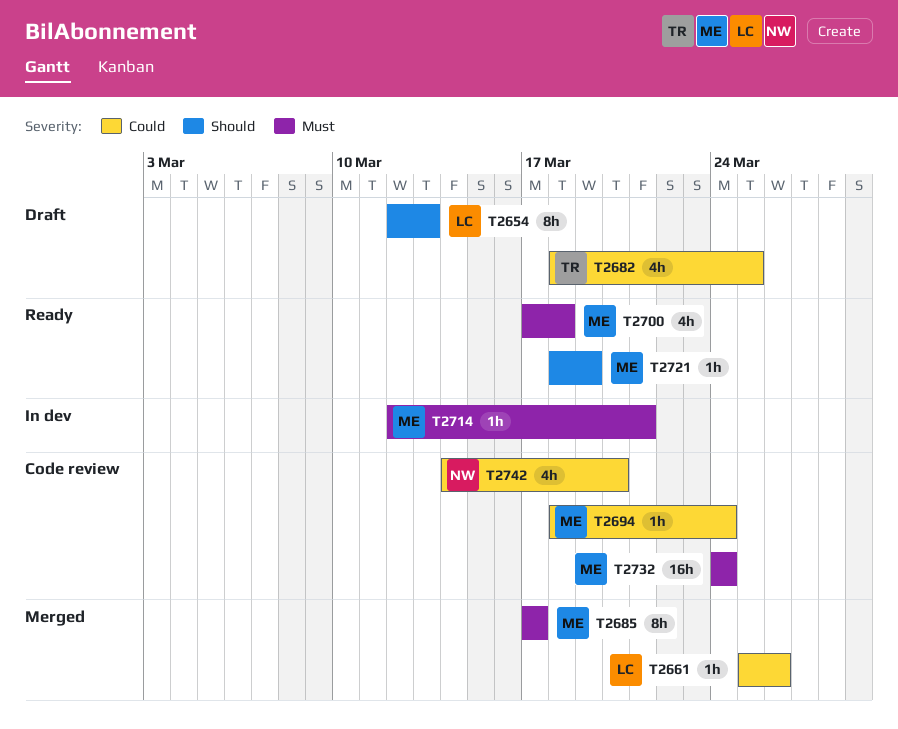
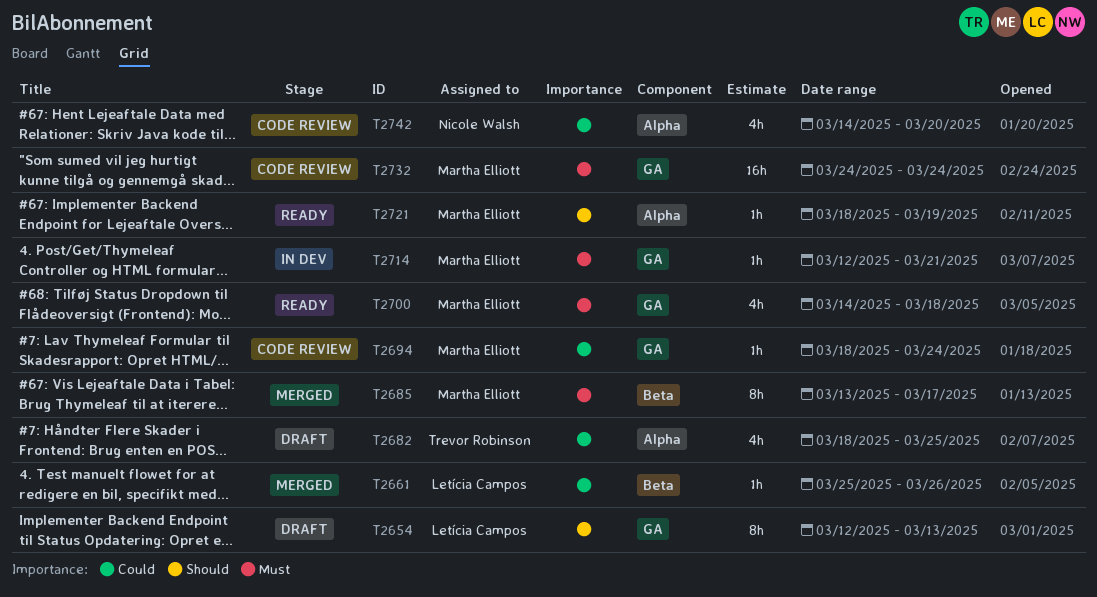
T2685, start: Mar 17 -> Mar 13
T2700, start: Mar 17 -> Mar 14

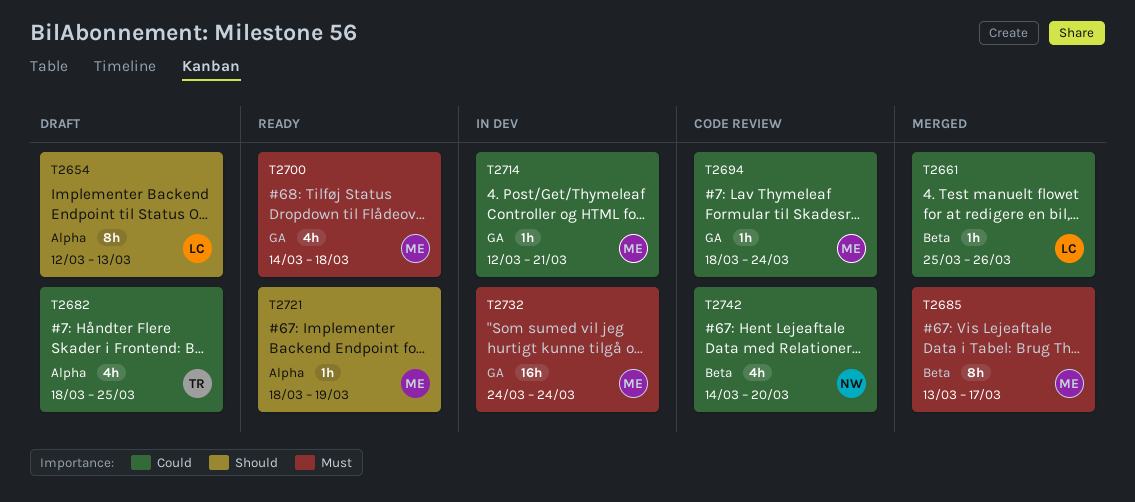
T2654, label: GA -> Alpha
T2714, priority: Must -> Could
T2732, status: Code review -> In dev
T2742, label: Alpha -> Beta

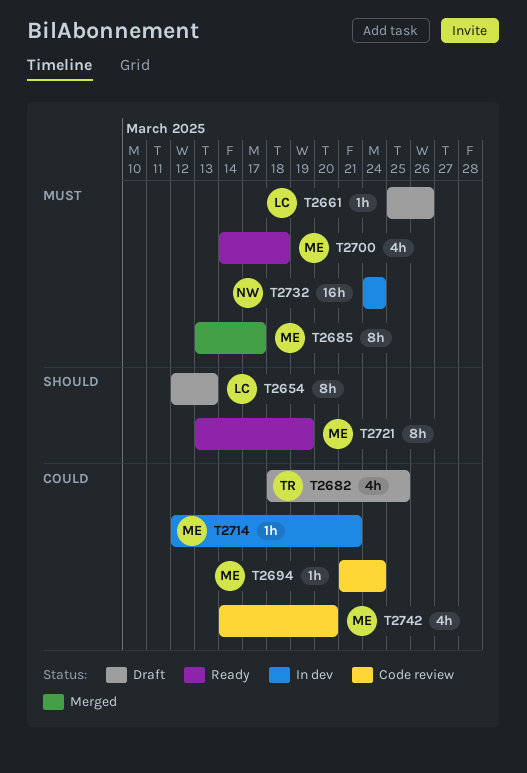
T2661, status: Merged -> Draft
T2661, priority: Could -> Must
T2694, start: Mar 18 -> Mar 21
T2721, estimate: 1h -> 8h
T2721, start: Mar 18 -> Mar 13
T2732, owner: ME -> NW
T2742, owner: NW -> ME

